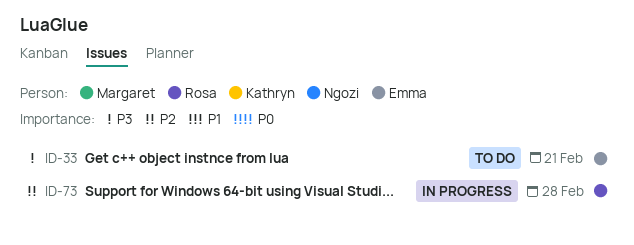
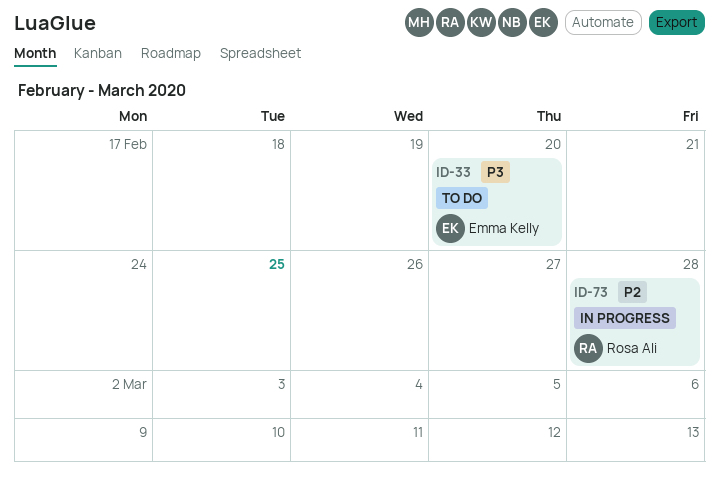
ID-33, due: Feb 21 -> Feb 20

